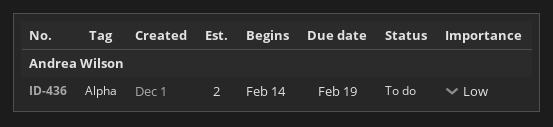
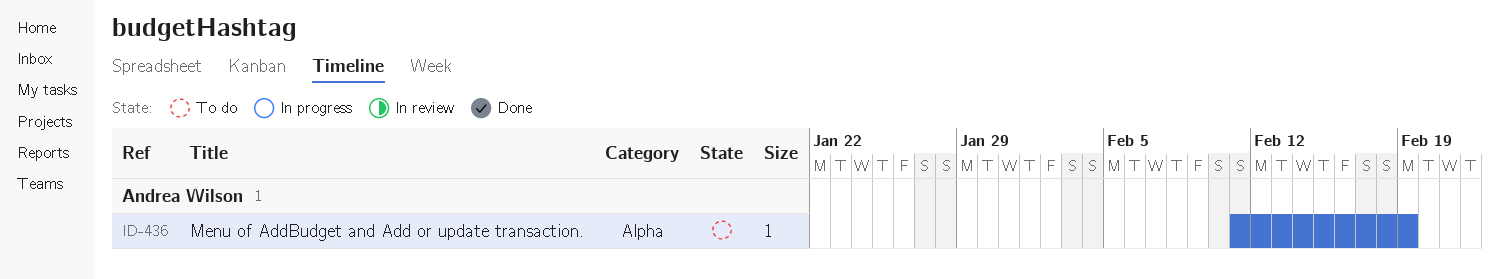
ID-436, estimate: 2 -> 1
ID-436, start: Feb 14 -> Feb 11

